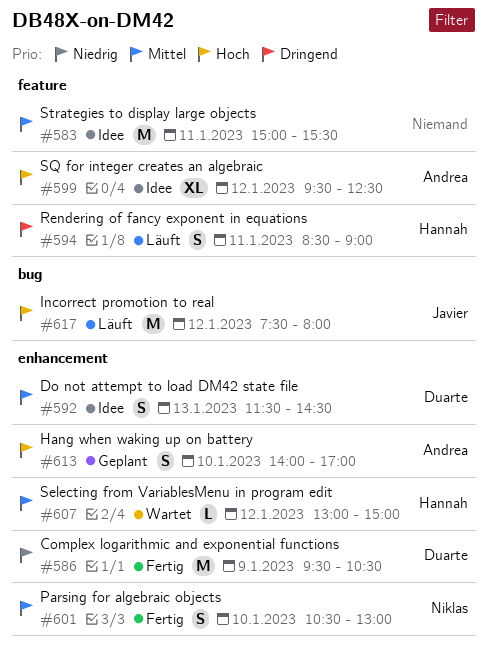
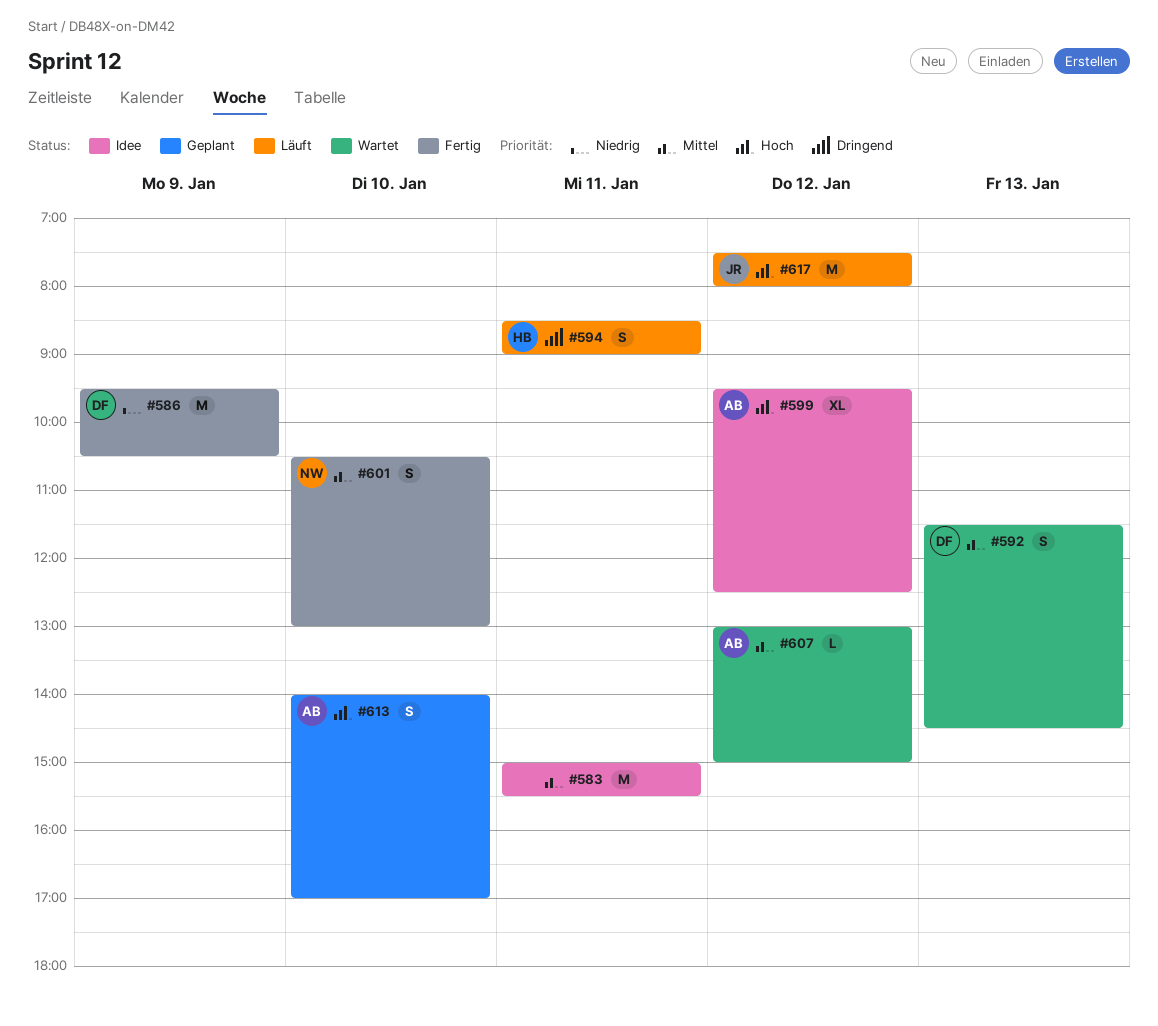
#592, status: Idee -> Wartet
#607, owner: Hannah -> Andrea

